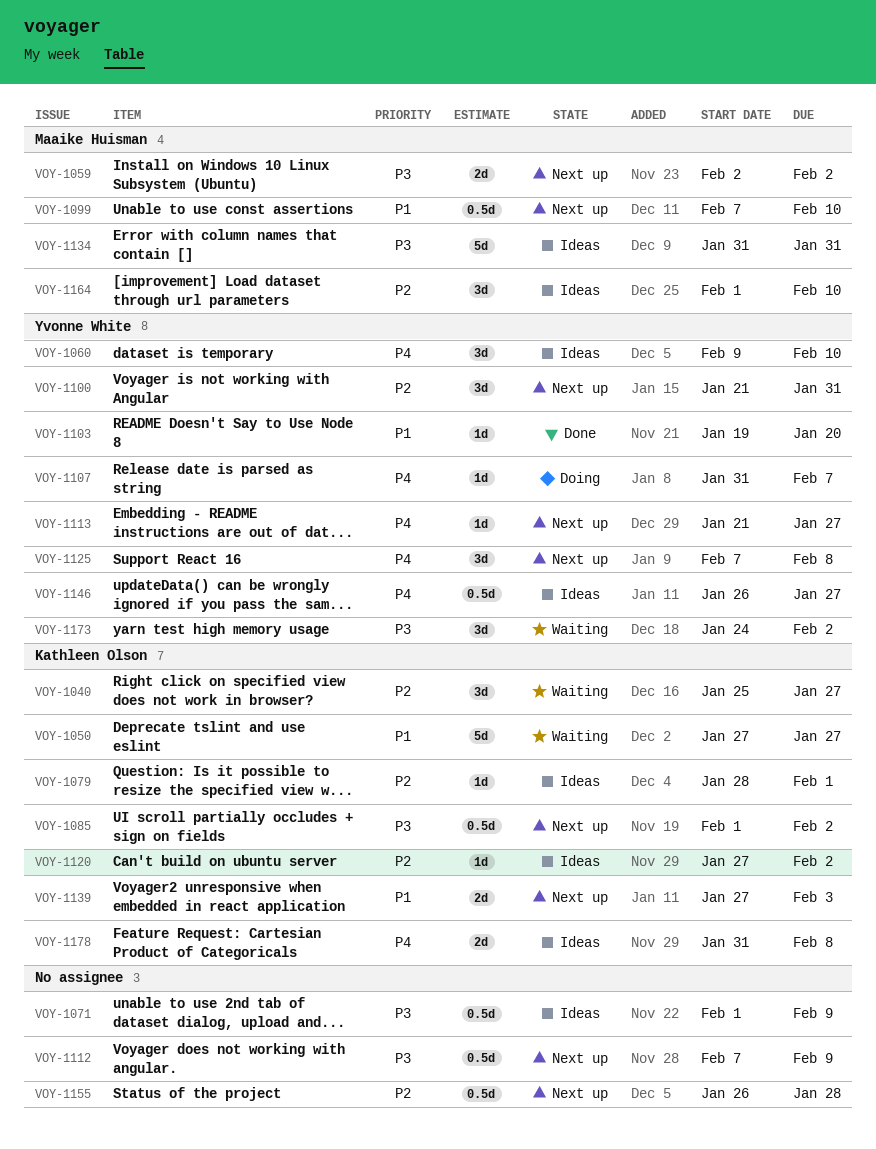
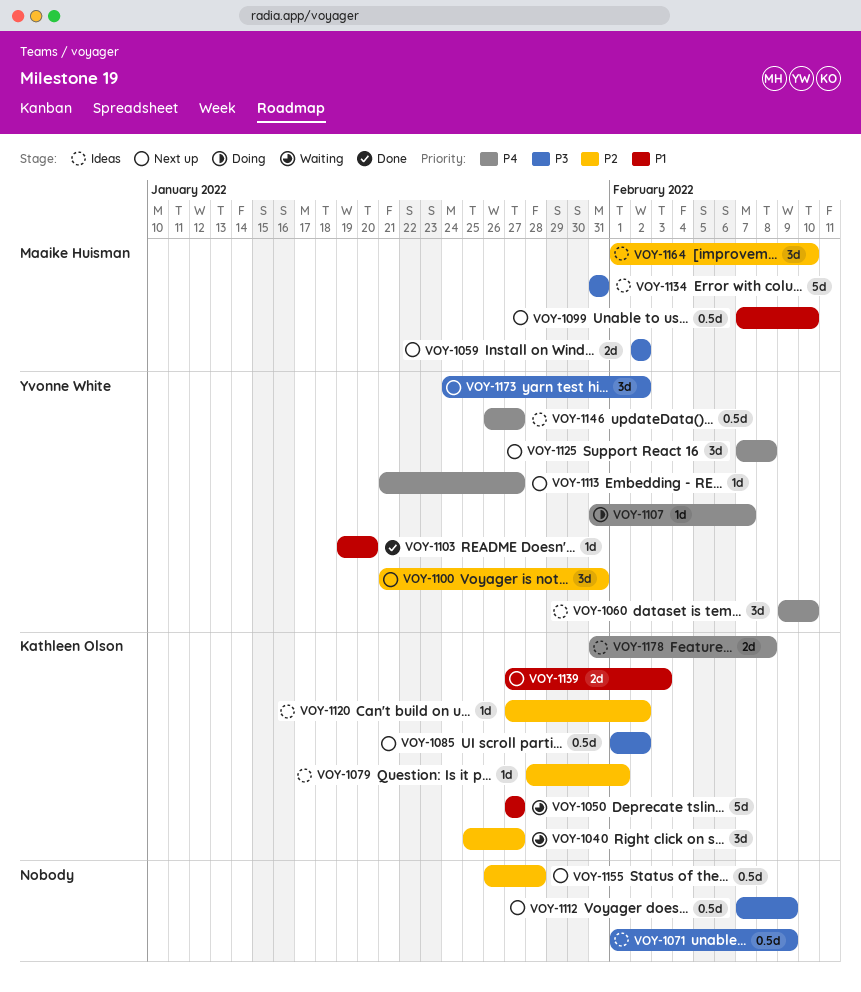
VOY-1173, status: Waiting -> Next up

